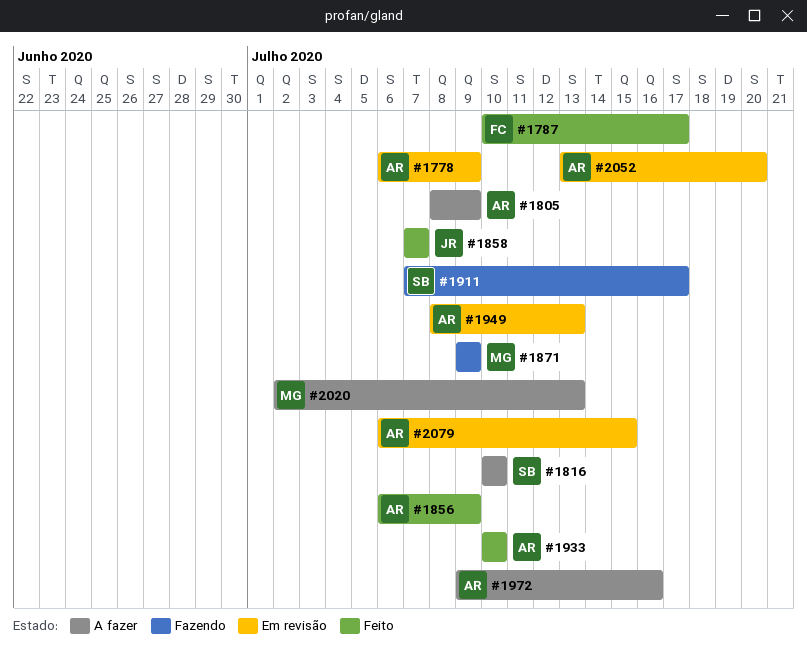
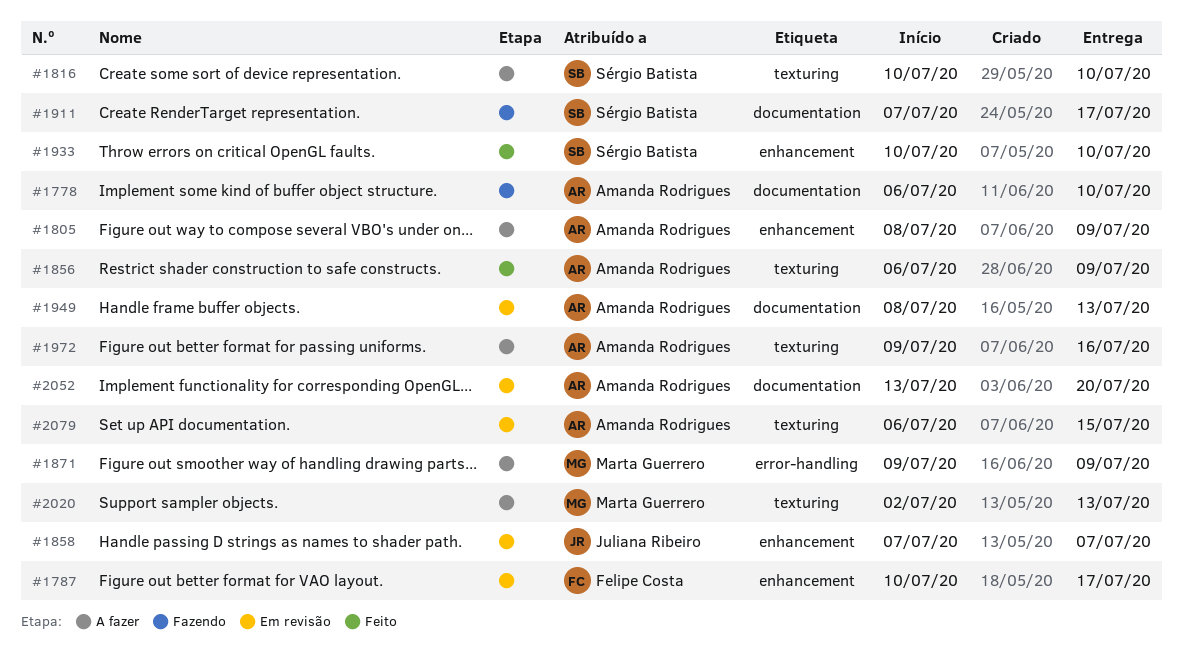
#1778, status: Em revisão -> Fazendo
#1778, due: Jul 9 -> Jul 10
#1787, status: Feito -> Em revisão
#1858, status: Feito -> Em revisão
#1871, status: Fazendo -> A fazer
#1933, owner: Amanda Rodrigues -> Sérgio Batista

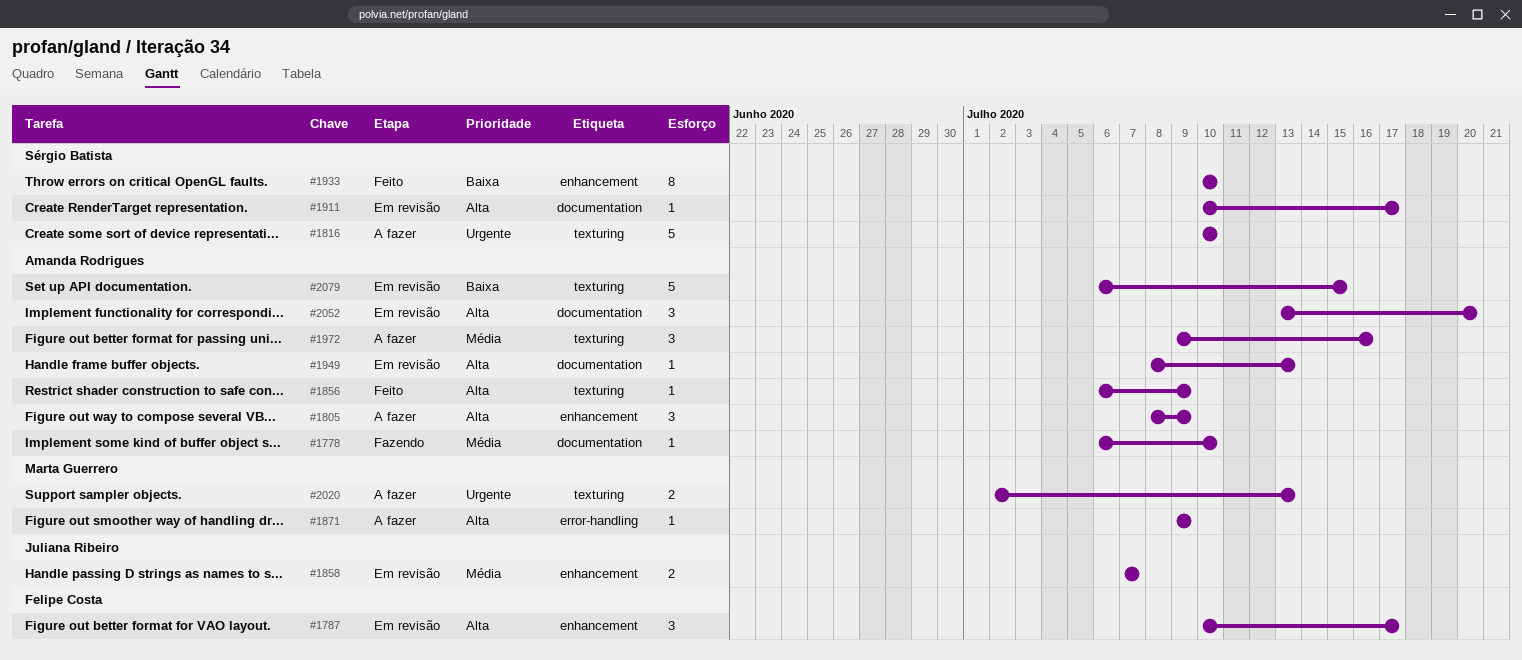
#1911, status: Fazendo -> Em revisão
#1911, start: Jul 7 -> Jul 10

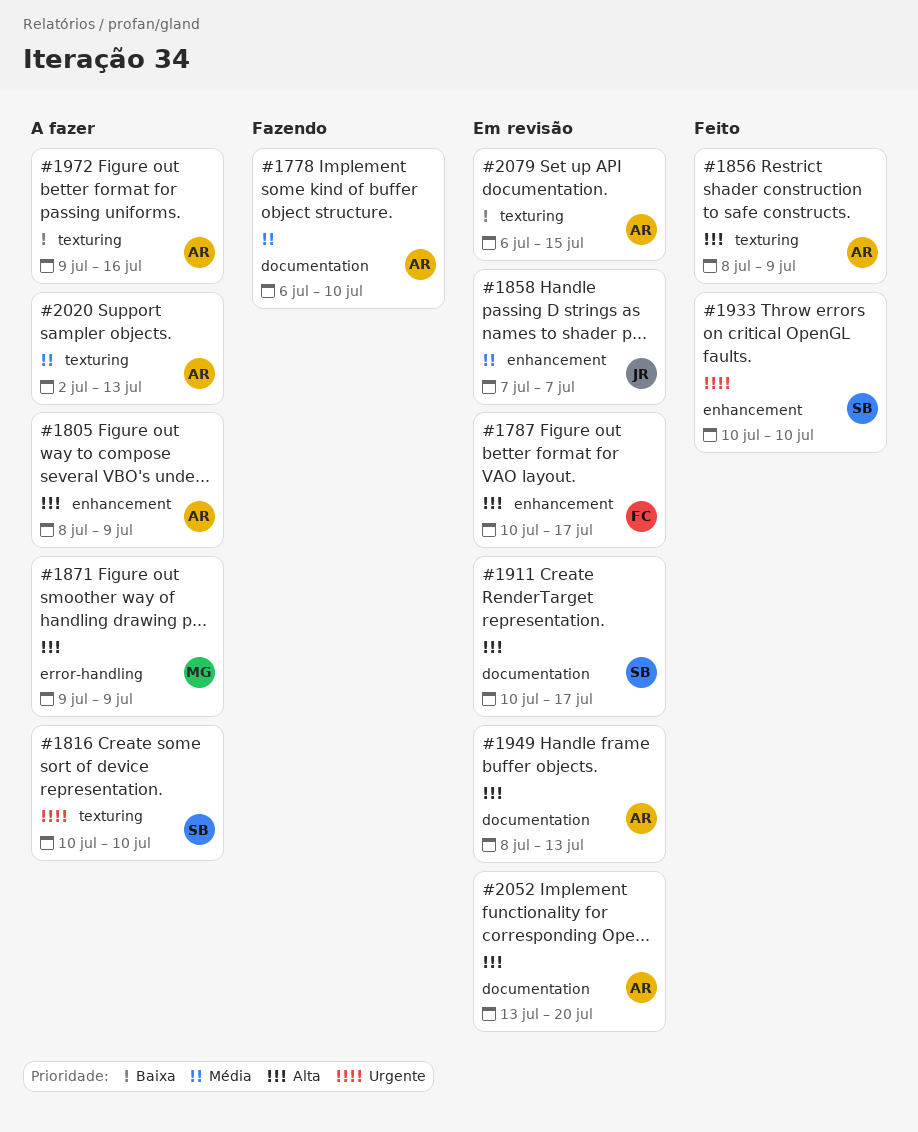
#1856, start: Jul 6 -> Jul 8
#1933, priority: Baixa -> Urgente
#1972, priority: Média -> Baixa
#2020, owner: Marta Guerrero -> Amanda Rodrigues
#2020, priority: Urgente -> Média

